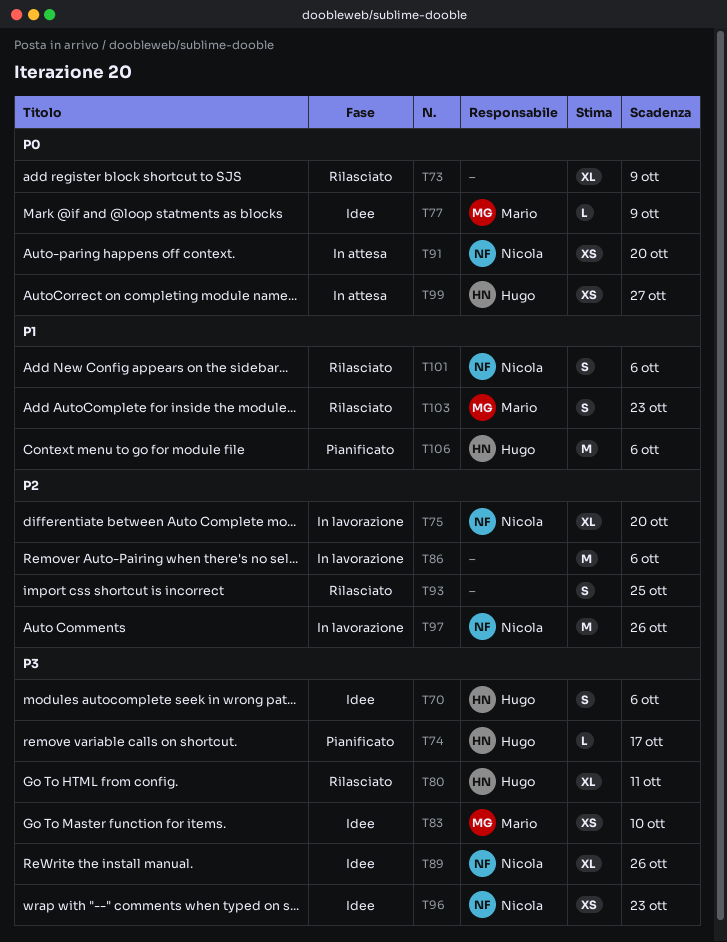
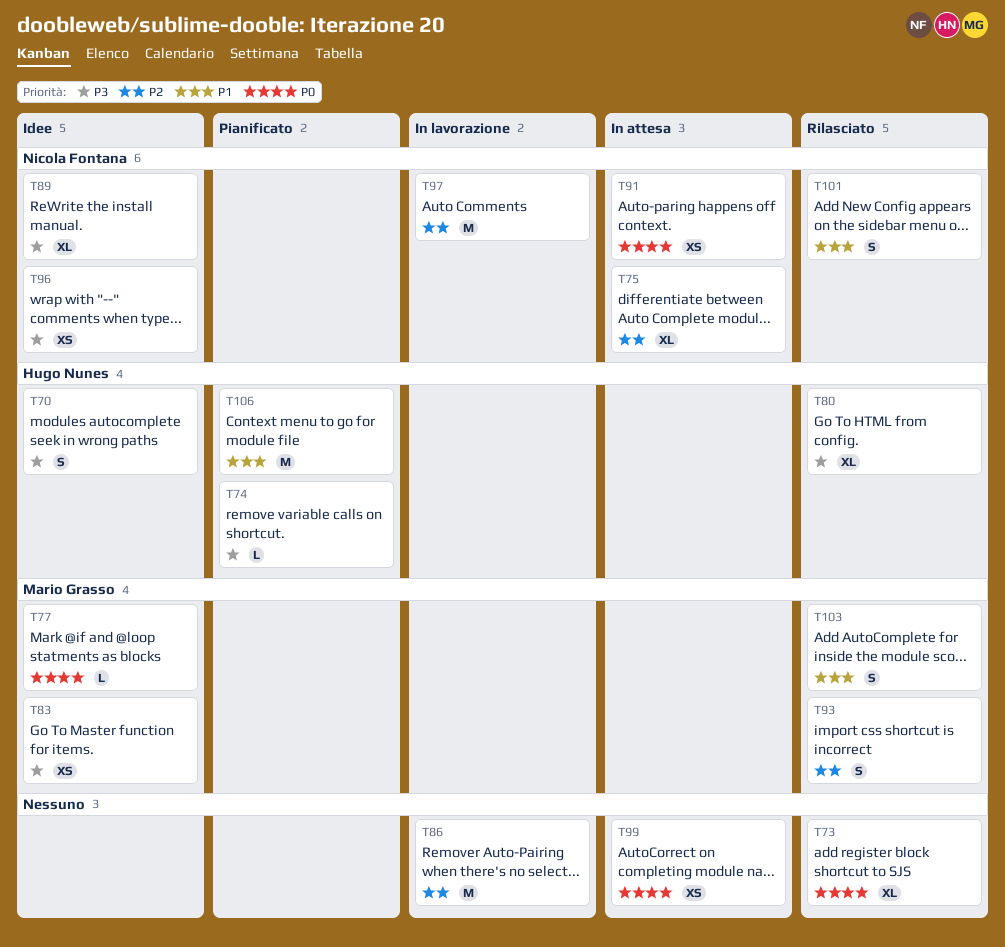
T75, status: In lavorazione -> In attesa
T93, owner: none -> Mario Grasso
T99, owner: Hugo Nunes -> none

